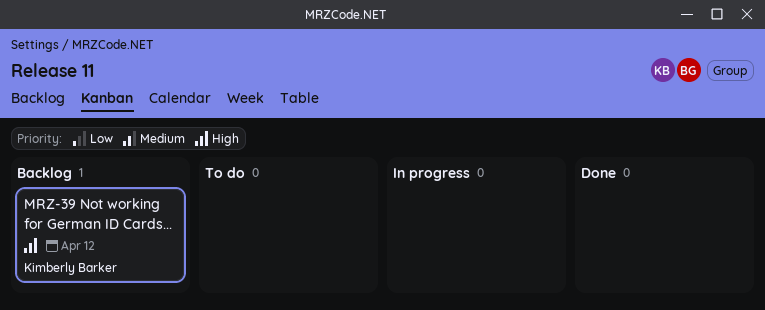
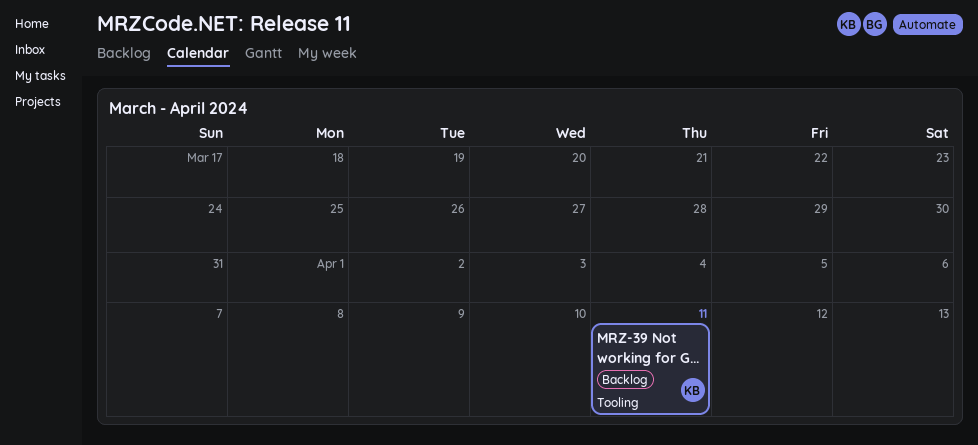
MRZ-39, due: Apr 12 -> Apr 11

